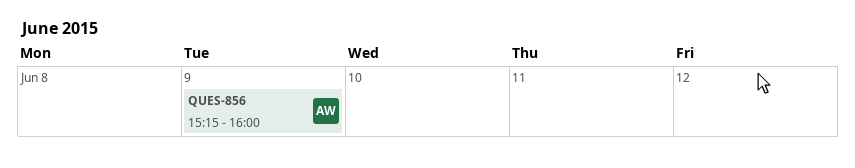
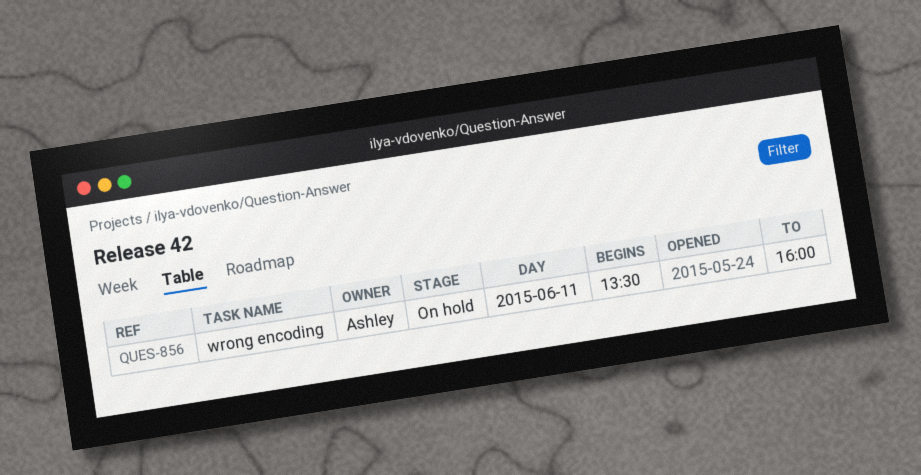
QUES-856, day: Jun 9 -> Jun 11
QUES-856, begins: 15:15 -> 13:30

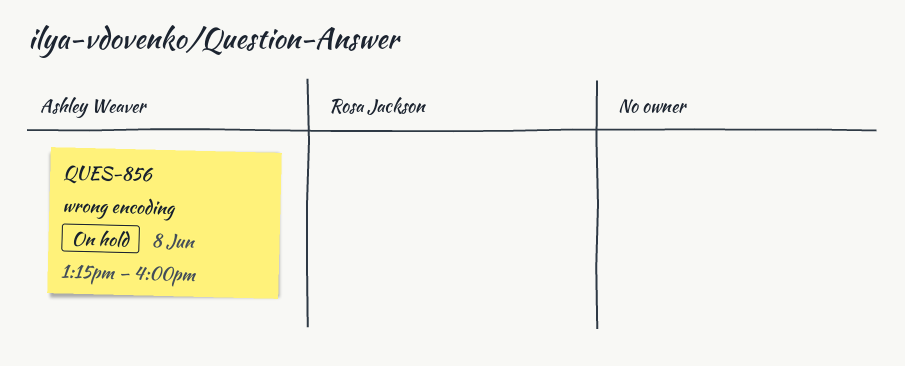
QUES-856, day: Jun 11 -> Jun 8
QUES-856, begins: 13:30 -> 13:15

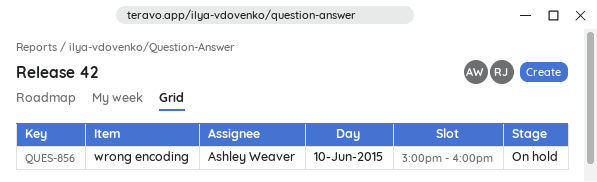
QUES-856, day: Jun 8 -> Jun 10
QUES-856, begins: 13:15 -> 15:00

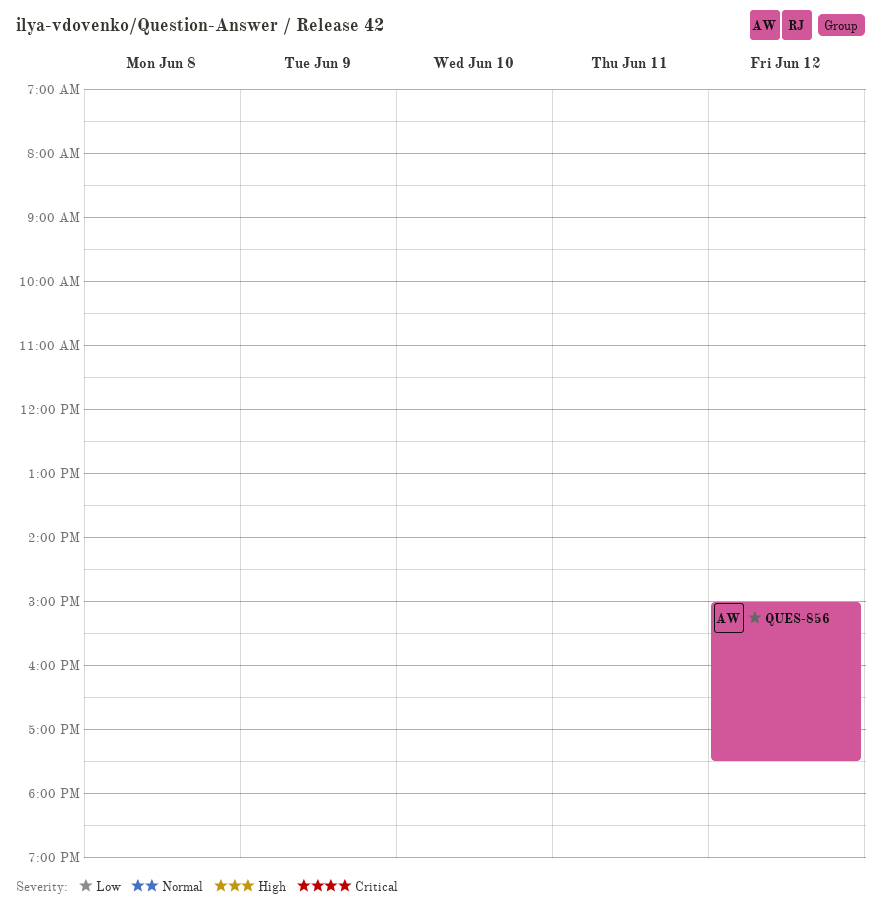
QUES-856, day: Jun 10 -> Jun 12
QUES-856, ends: 16:00 -> 17:30

